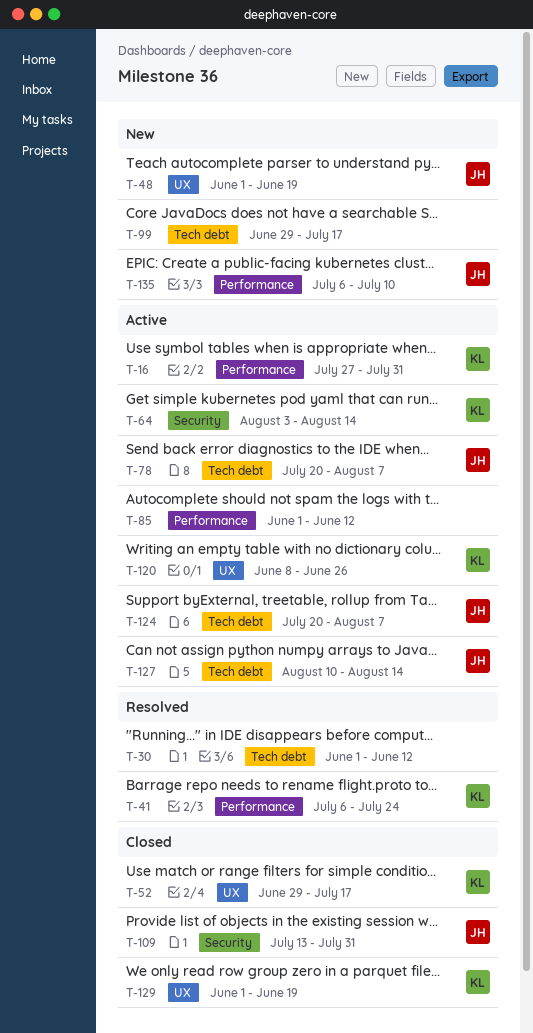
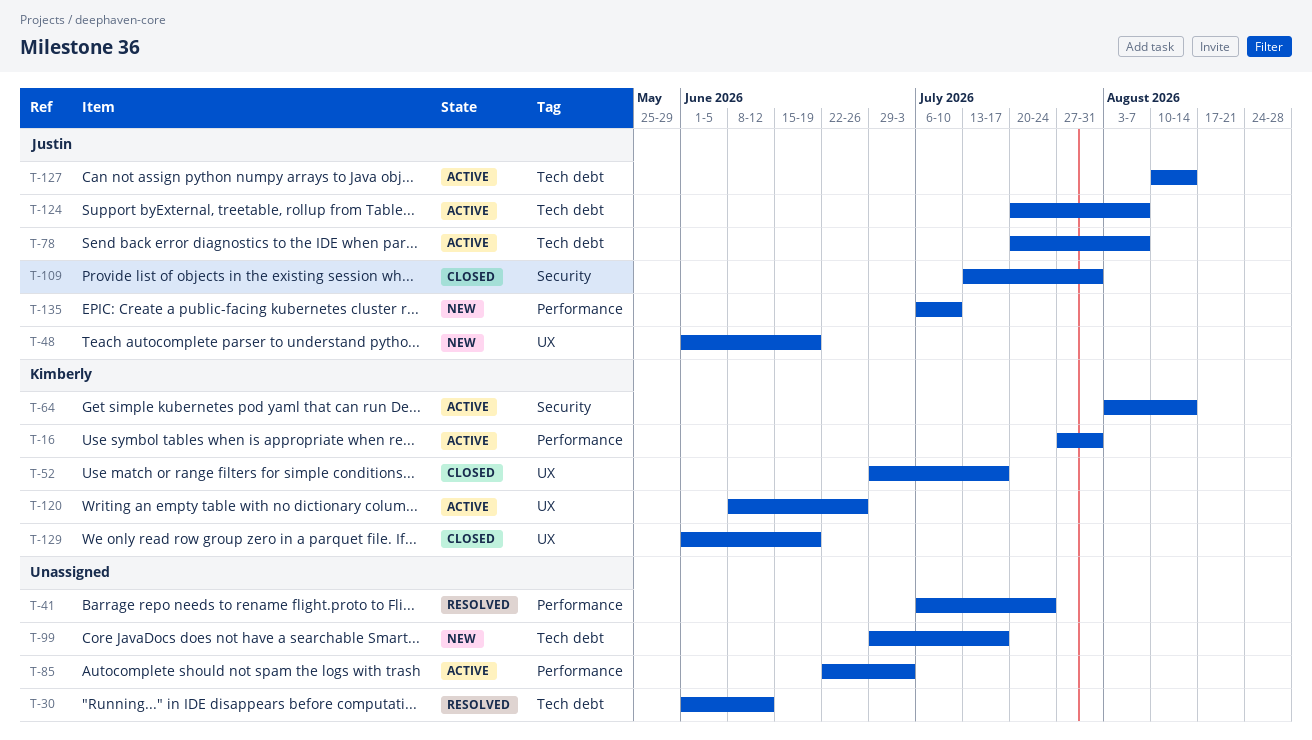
T-41, owner: Kimberly -> none
T-85, start: Jun 1 -> Jun 22
T-85, due: Jun 12 -> Jul 3

